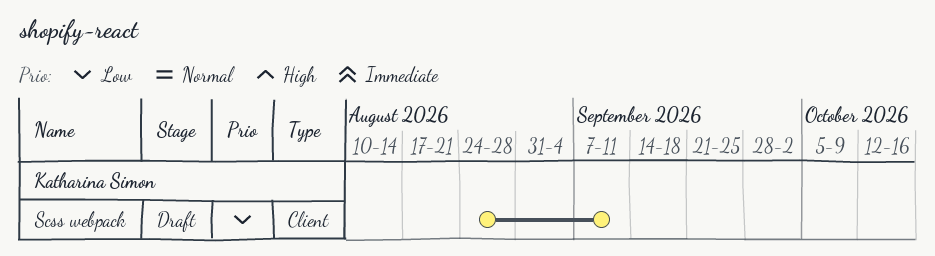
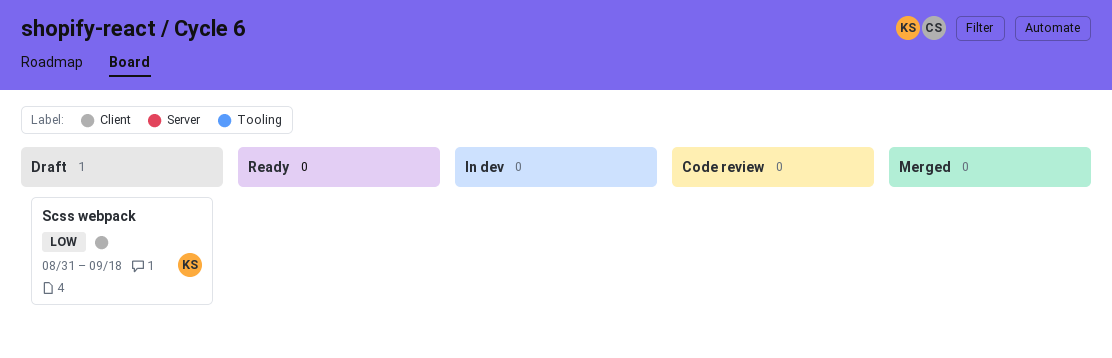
Scss webpack, start: Aug 24 -> Aug 31
Scss webpack, due: Sep 11 -> Sep 18

